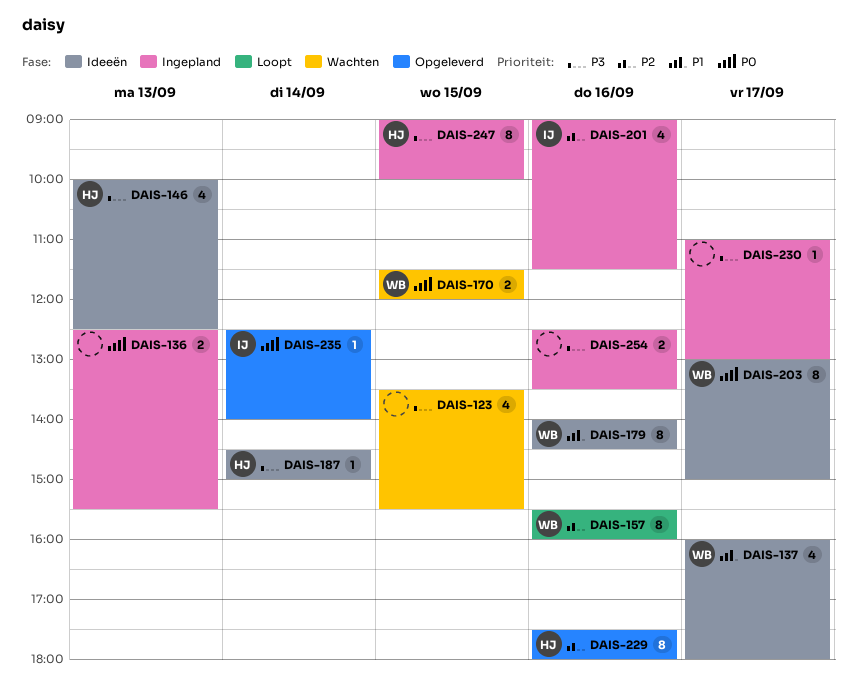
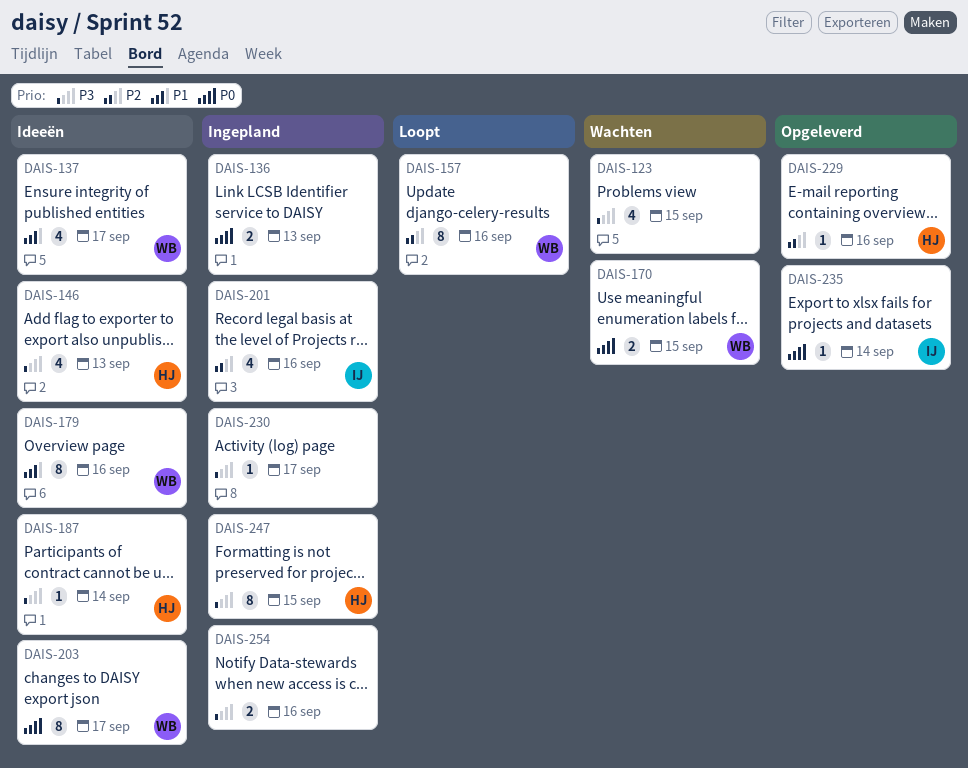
DAIS-229, estimate: 8 -> 1

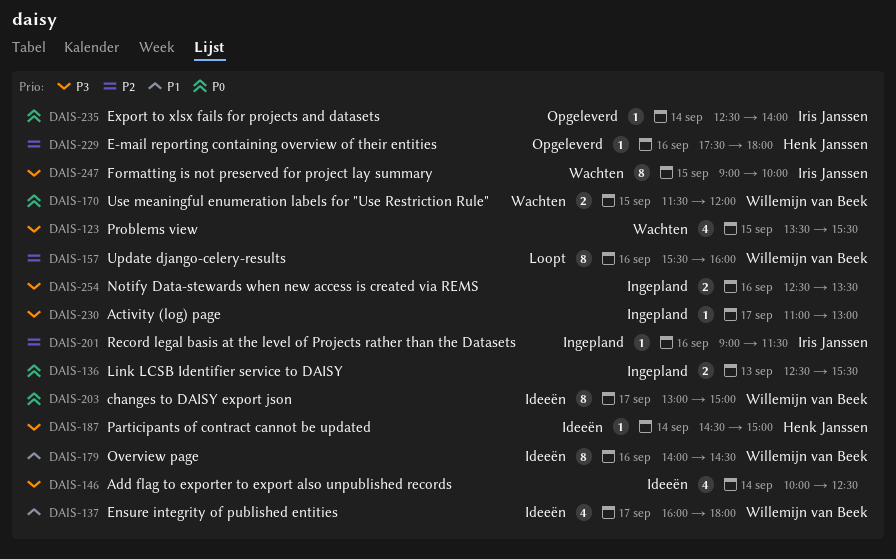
DAIS-146, owner: Henk Janssen -> none
DAIS-146, day: Sep 13 -> Sep 14
DAIS-201, estimate: 4 -> 1
DAIS-247, status: Ingepland -> Wachten
DAIS-247, owner: Henk Janssen -> Iris Janssen

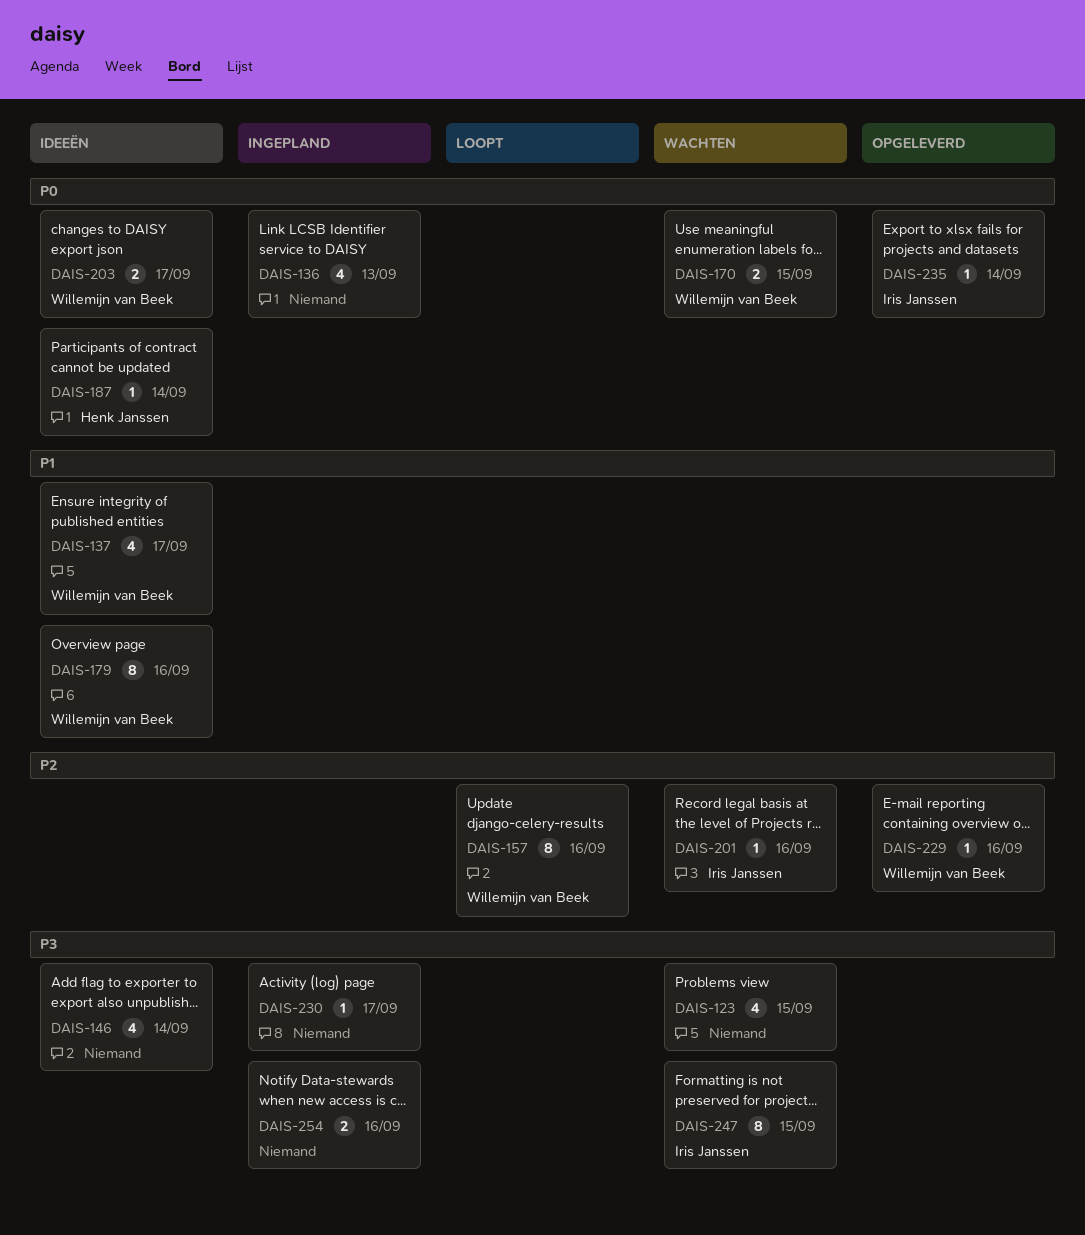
DAIS-136, estimate: 2 -> 4
DAIS-187, priority: P3 -> P0
DAIS-201, status: Ingepland -> Wachten
DAIS-203, estimate: 8 -> 2
DAIS-229, owner: Henk Janssen -> Willemijn van Beek

